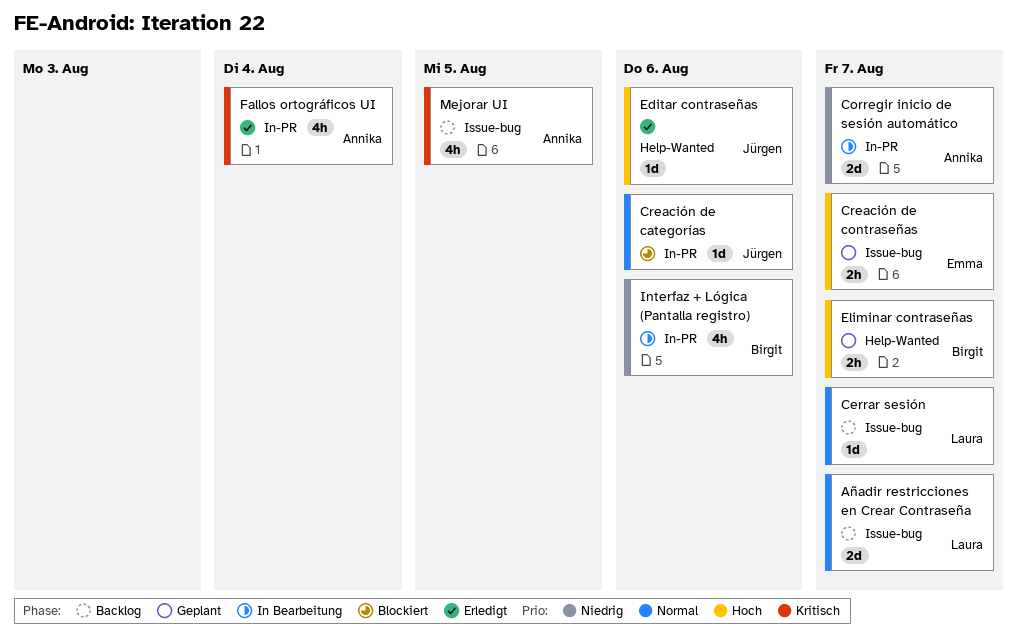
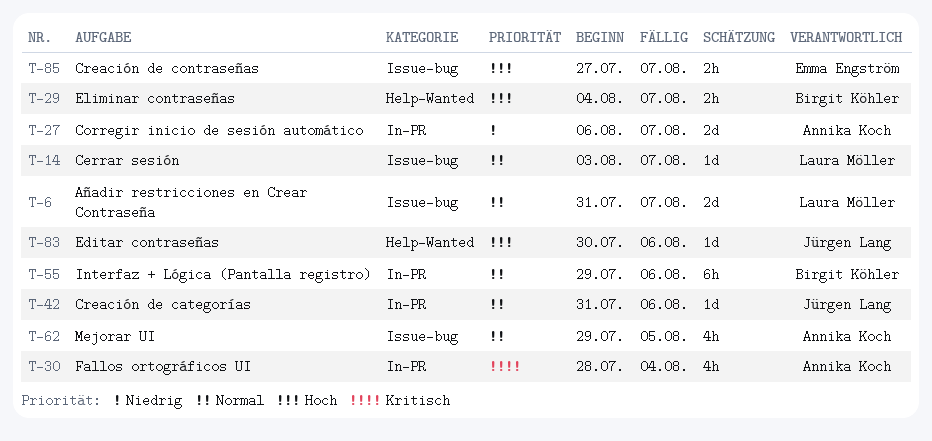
Interfaz + Lógica (Pantalla registro), priority: Niedrig -> Normal
Interfaz + Lógica (Pantalla registro), estimate: 4h -> 6h
Mejorar UI, priority: Kritisch -> Normal

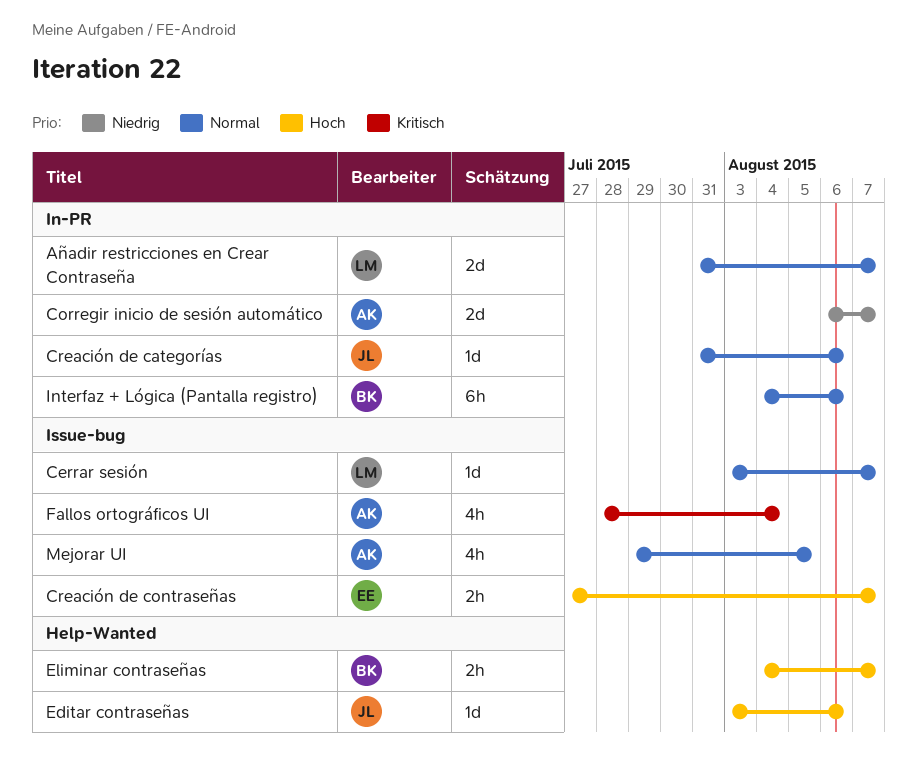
Añadir restricciones en Crear Contraseña, label: Issue-bug -> In-PR
Editar contraseñas, start: Jul 30 -> Aug 3
Fallos ortográficos UI, label: In-PR -> Issue-bug
Interfaz + Lógica (Pantalla registro), start: Jul 29 -> Aug 4

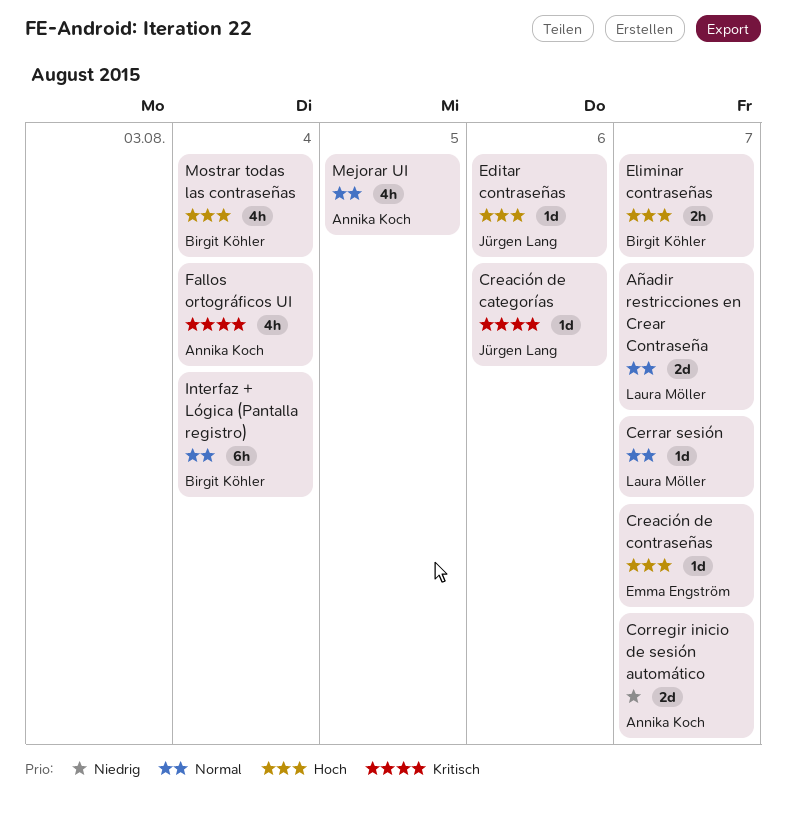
Creación de categorías, priority: Normal -> Kritisch
Creación de contraseñas, estimate: 2h -> 1d
Interfaz + Lógica (Pantalla registro), due: Aug 6 -> Aug 4
Mostrar todas las contraseñas: none -> present

